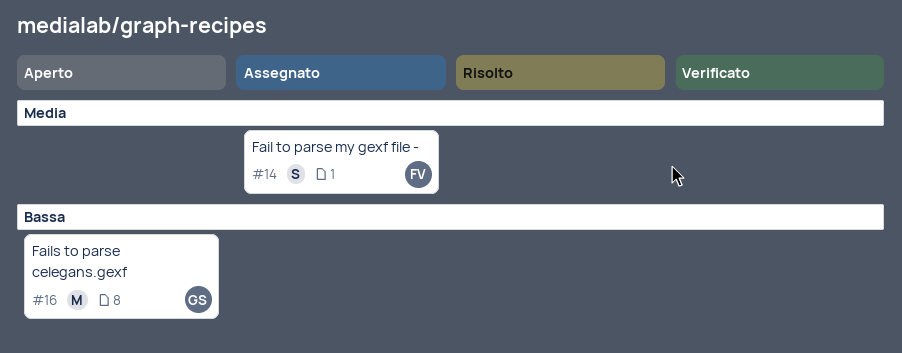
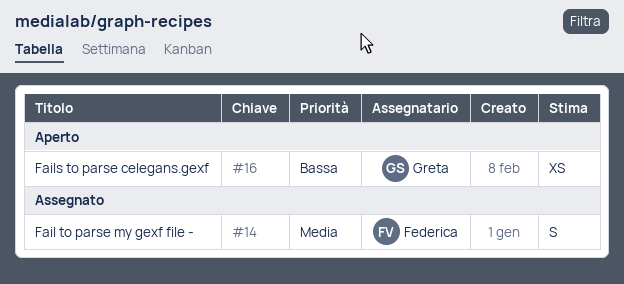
#16, estimate: M -> XS

